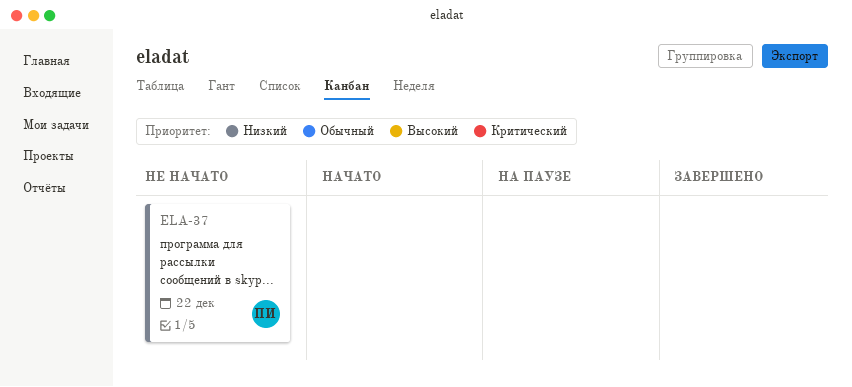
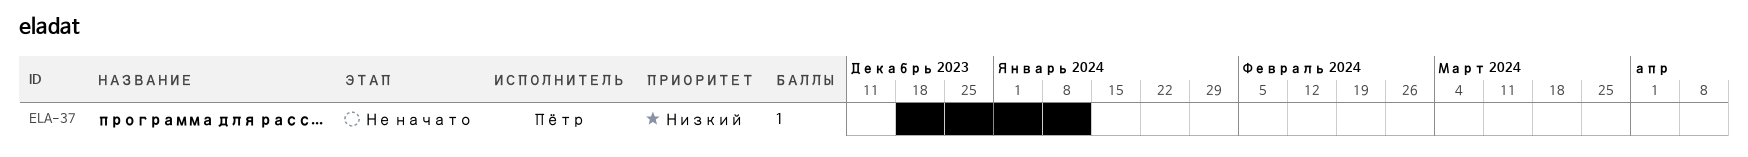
ELA-37, due: Dec 22 -> Jan 12

